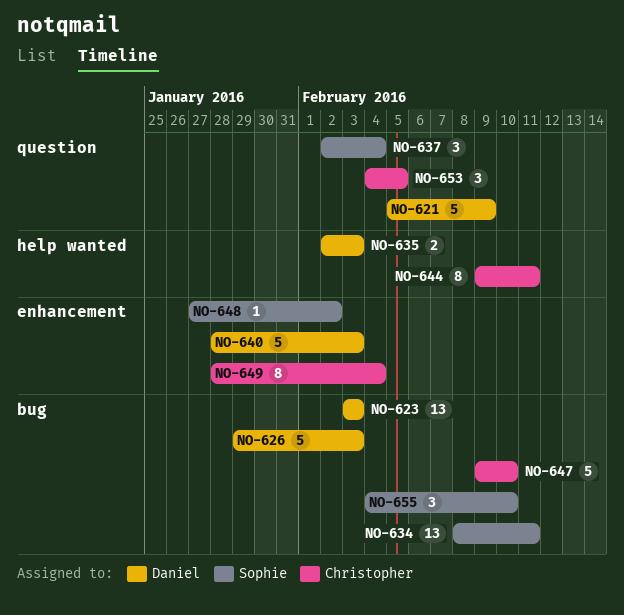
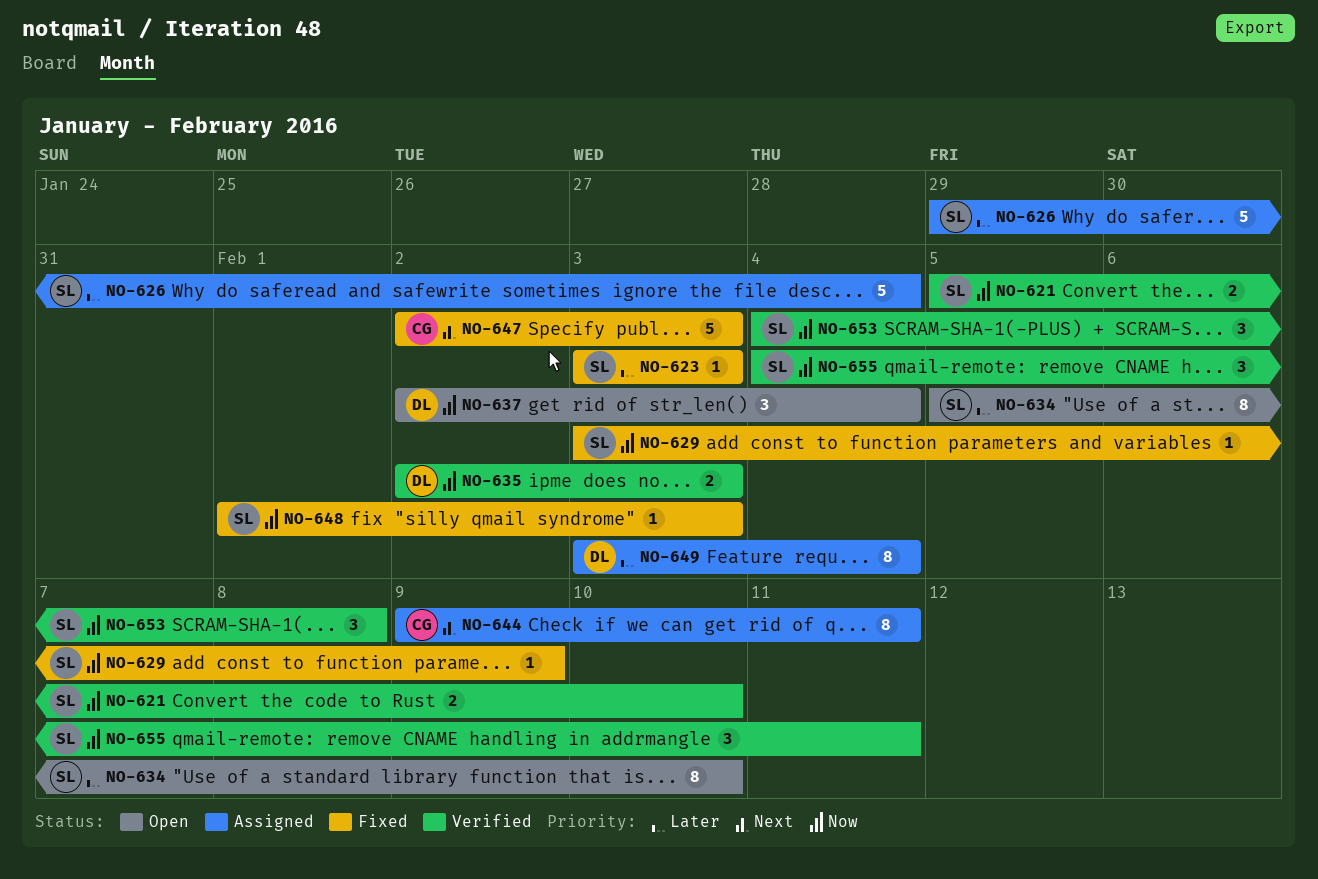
NO-621, owner: Daniel -> Sophie
NO-621, estimate: 5 -> 2
NO-621, due: Feb 9 -> Feb 10
NO-623, owner: Daniel -> Sophie
NO-623, estimate: 13 -> 1
NO-626, owner: Daniel -> Sophie
NO-626, due: Feb 3 -> Feb 4
NO-629: none -> present
NO-634, estimate: 13 -> 8
NO-634, start: Feb 8 -> Feb 5
NO-634, due: Feb 11 -> Feb 10
NO-637, owner: Sophie -> Daniel
NO-640: present -> none
NO-647, start: Feb 9 -> Feb 2
NO-647, due: Feb 10 -> Feb 3
NO-648, start: Jan 27 -> Feb 1
NO-648, due: Feb 2 -> Feb 3
NO-649, owner: Christopher -> Daniel
NO-649, start: Jan 28 -> Feb 3
NO-653, owner: Christopher -> Sophie
NO-653, due: Feb 5 -> Feb 8
NO-655, due: Feb 10 -> Feb 11

